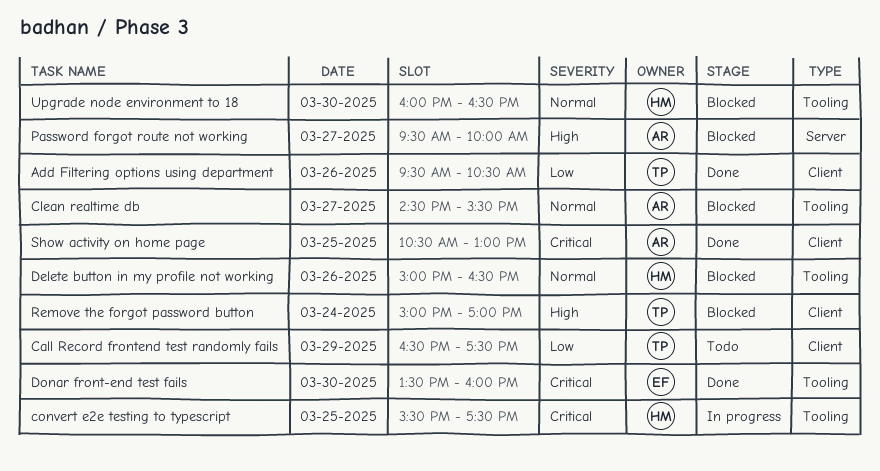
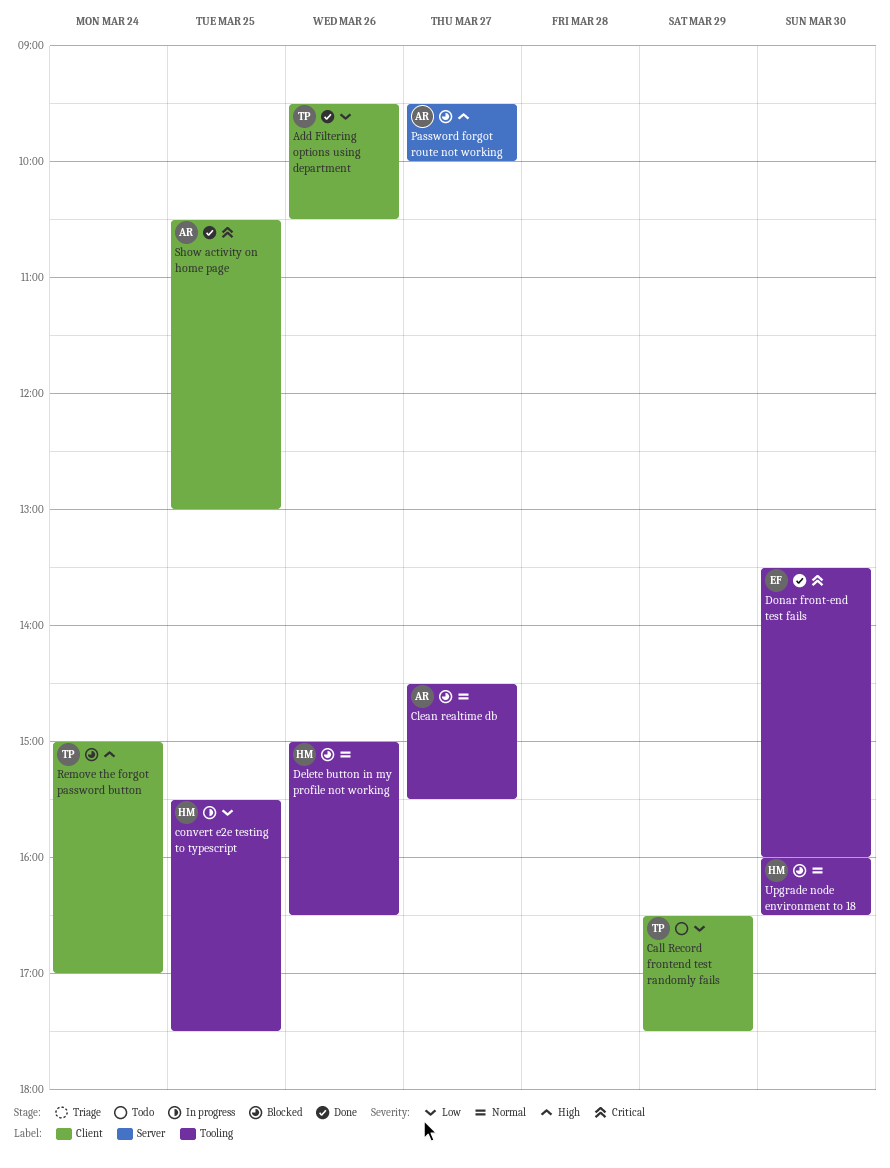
convert e2e testing to typescript, priority: Critical -> Low

